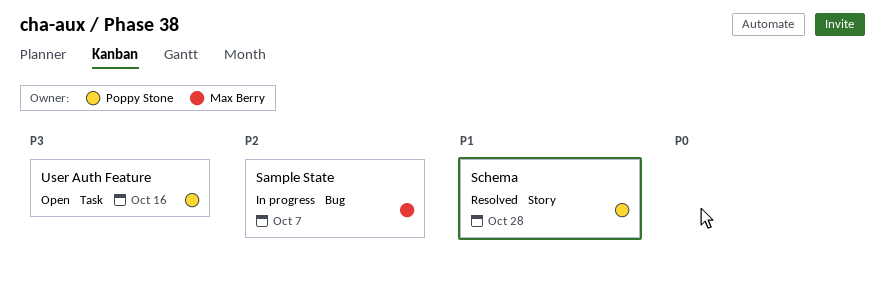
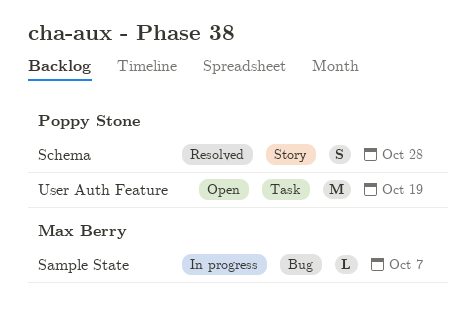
User Auth Feature, due: Oct 16 -> Oct 19

